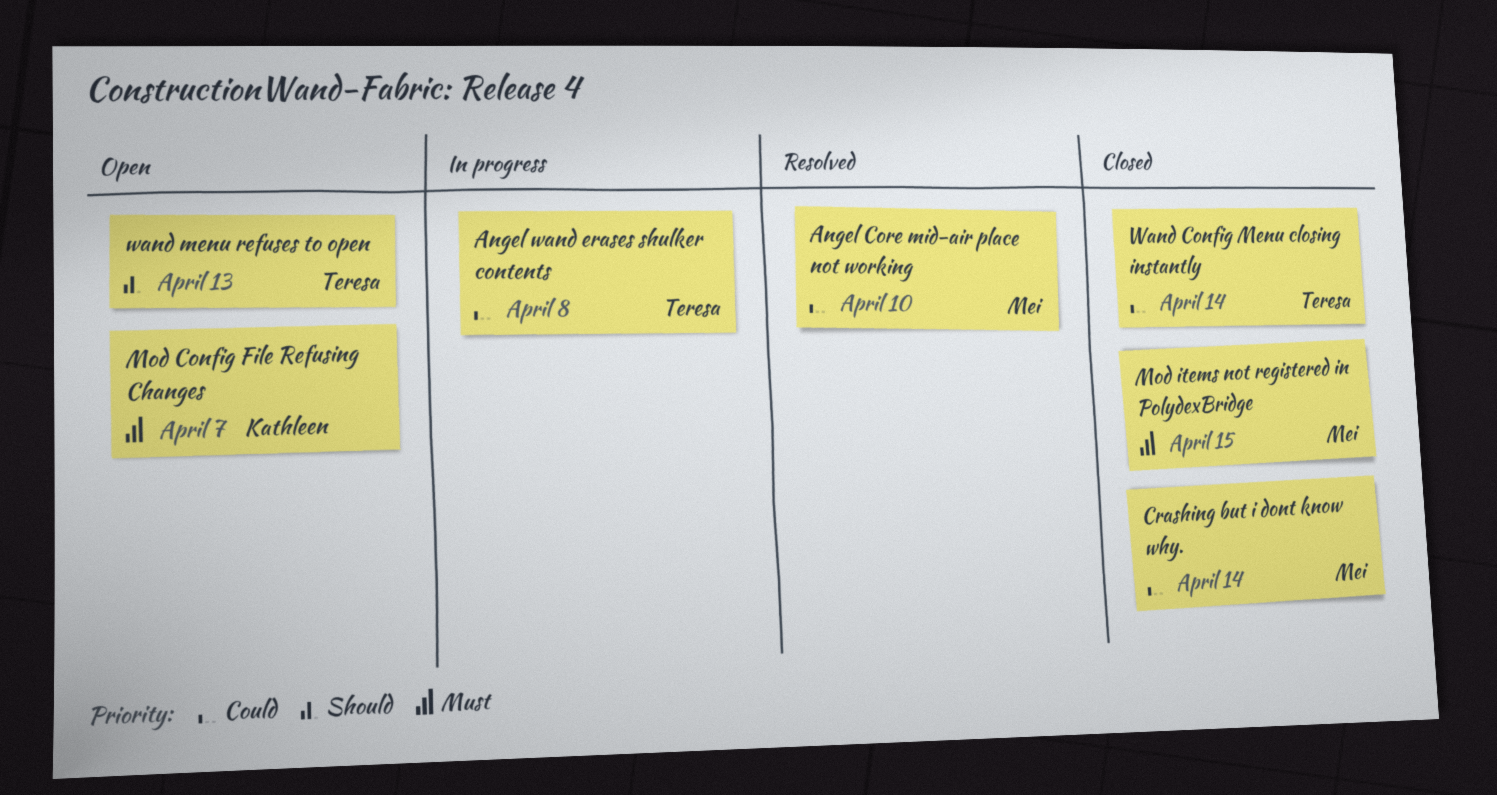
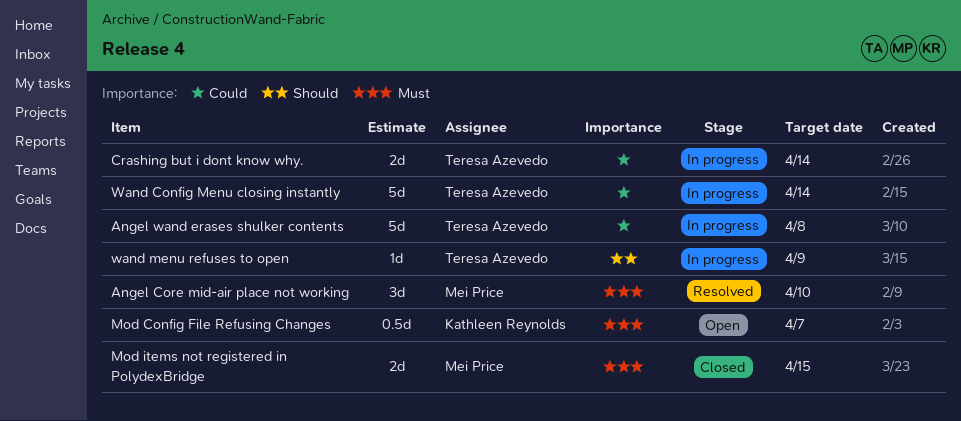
Angel Core mid-air place not working, priority: Could -> Must
Crashing but i dont know why., status: Closed -> In progress
Crashing but i dont know why., owner: Mei Price -> Teresa Azevedo
Wand Config Menu closing instantly, status: Closed -> In progress
wand menu refuses to open, status: Open -> In progress
wand menu refuses to open, due: Apr 13 -> Apr 9

